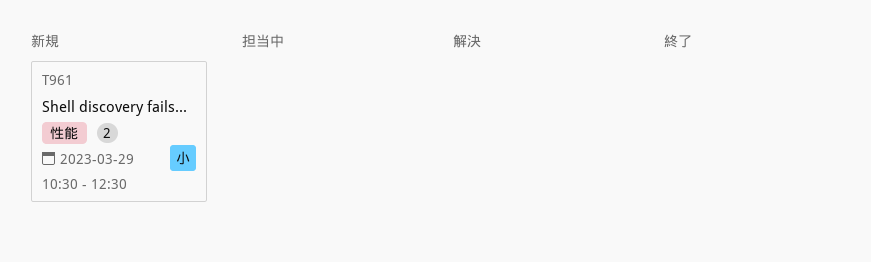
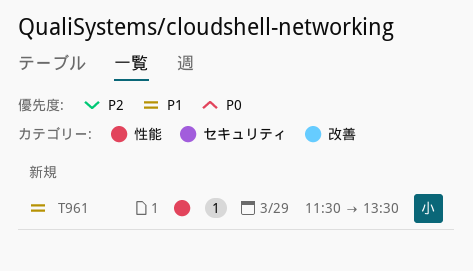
T961, estimate: 2 -> 1
T961, begins: 10:30 -> 11:30
T961, ends: 12:30 -> 13:30

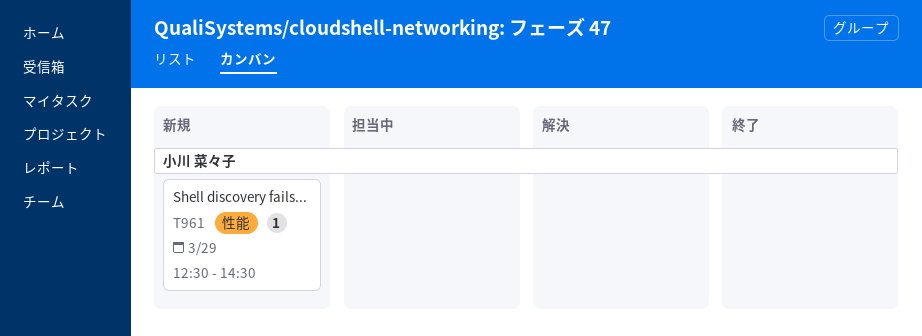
T961, begins: 11:30 -> 12:30
T961, ends: 13:30 -> 14:30

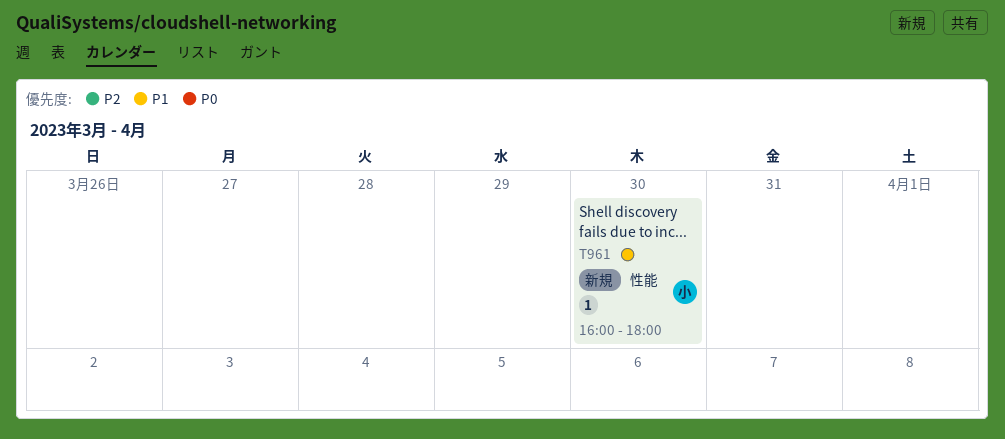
T961, day: Mar 29 -> Mar 30
T961, begins: 12:30 -> 16:00
T961, ends: 14:30 -> 18:00

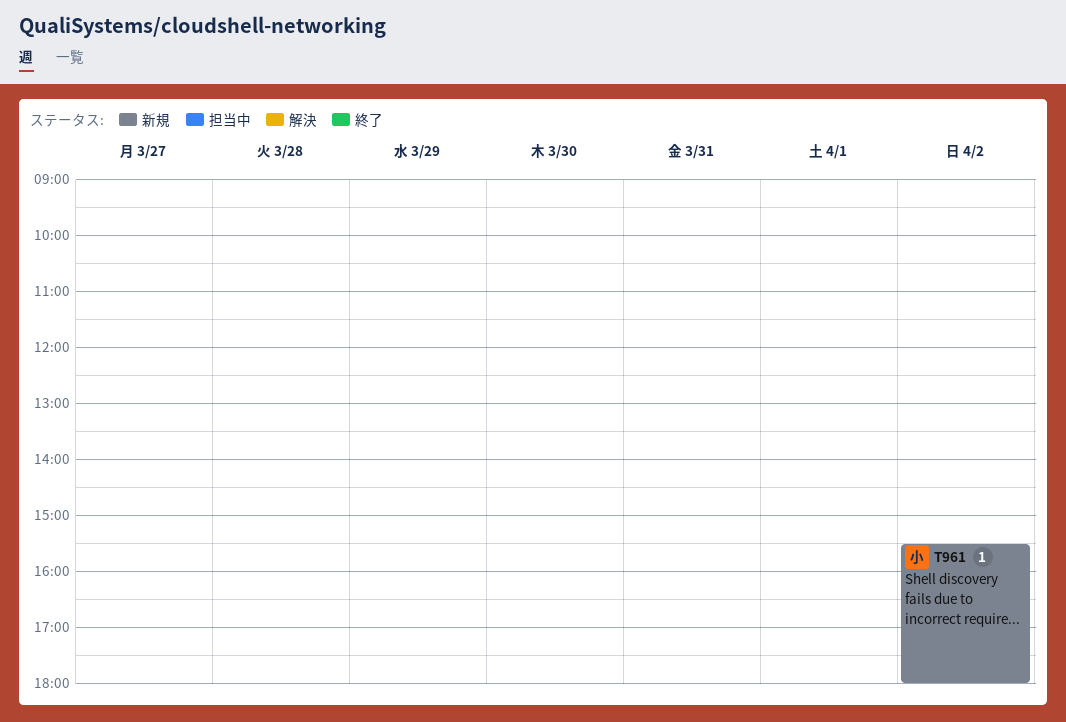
T961, day: Mar 30 -> Apr 2
T961, begins: 16:00 -> 15:30

